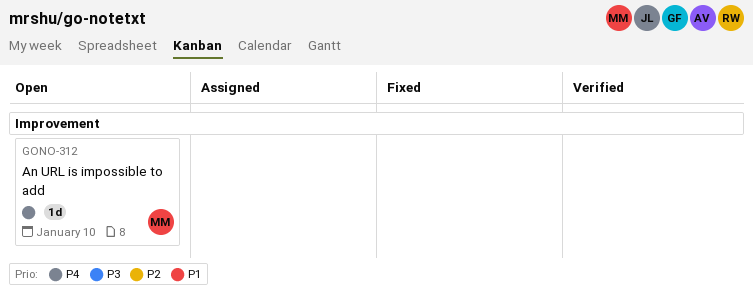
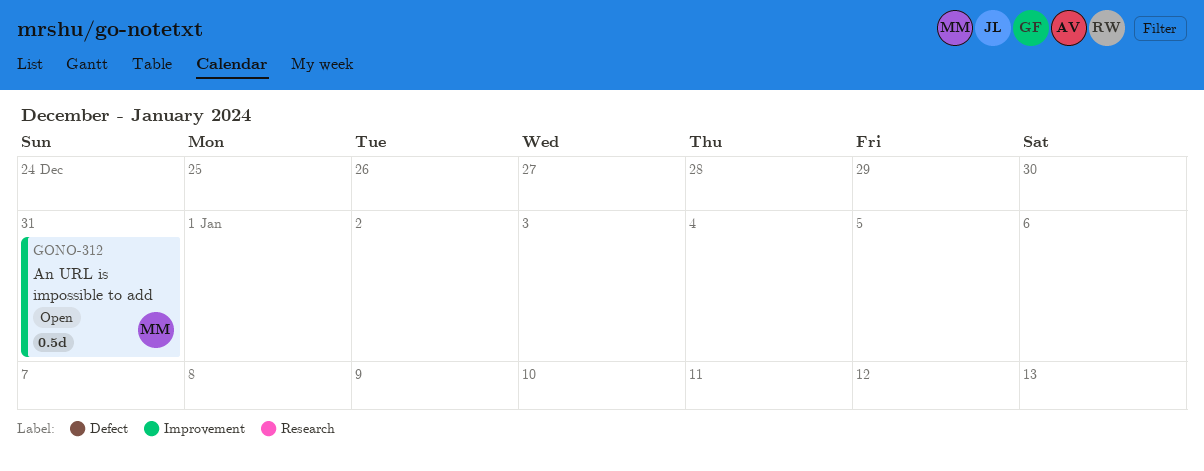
GONO-312, estimate: 1d -> 0.5d
GONO-312, due: Jan 10 -> Dec 31

